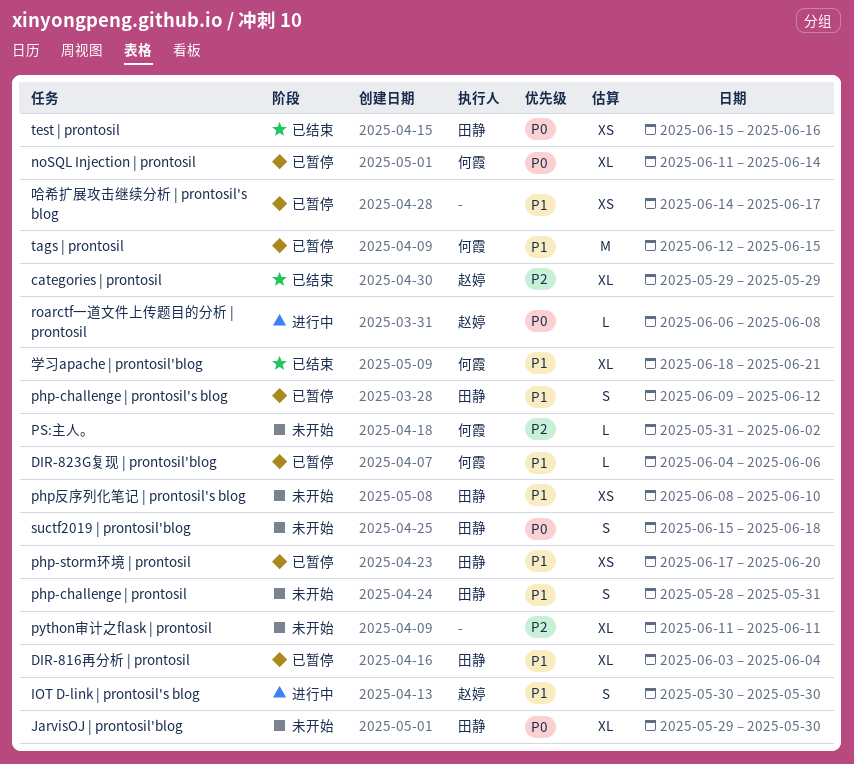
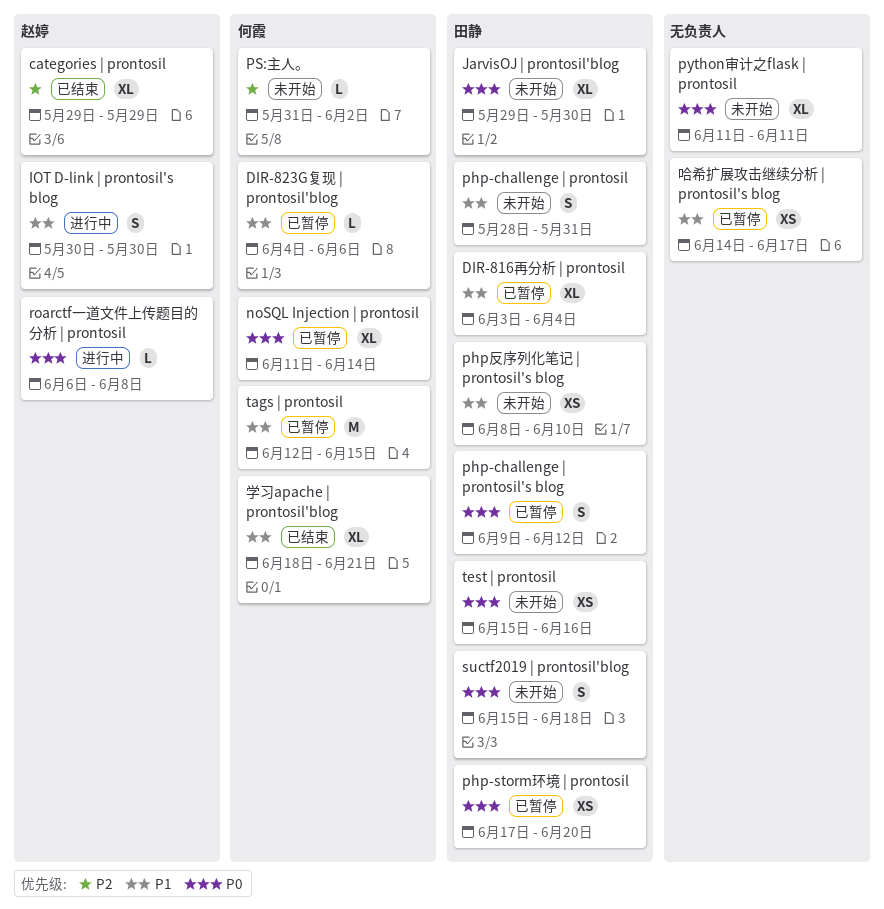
php-challenge | prontosil's blog, priority: P1 -> P0
php-storm环境 | prontosil, priority: P1 -> P0
python审计之flask | prontosil, priority: P2 -> P0
test | prontosil, status: 已结束 -> 未开始

